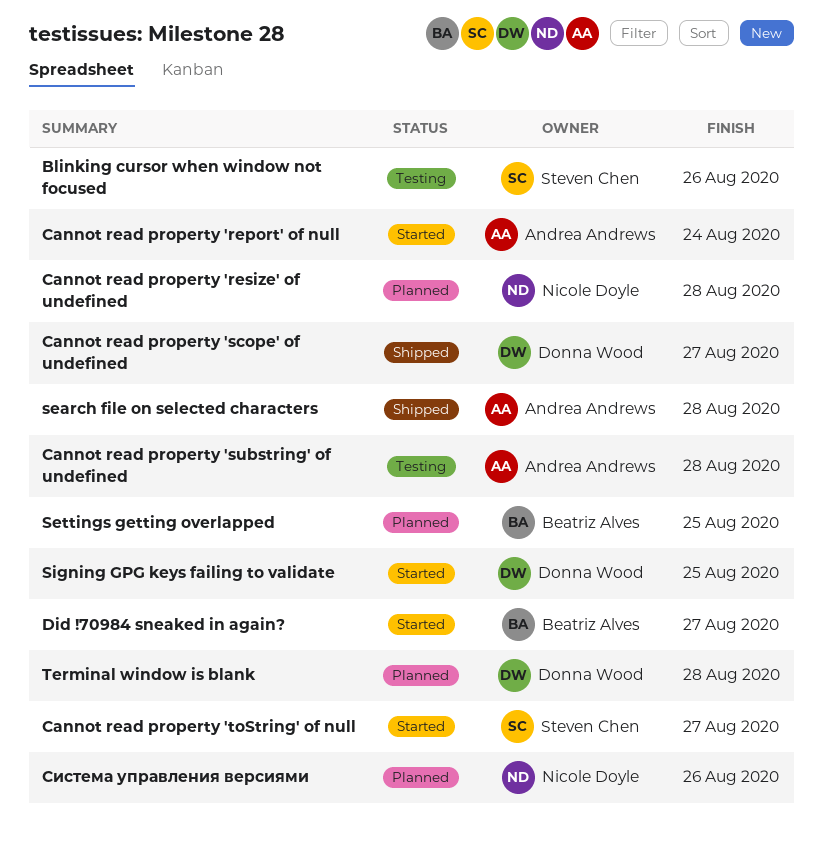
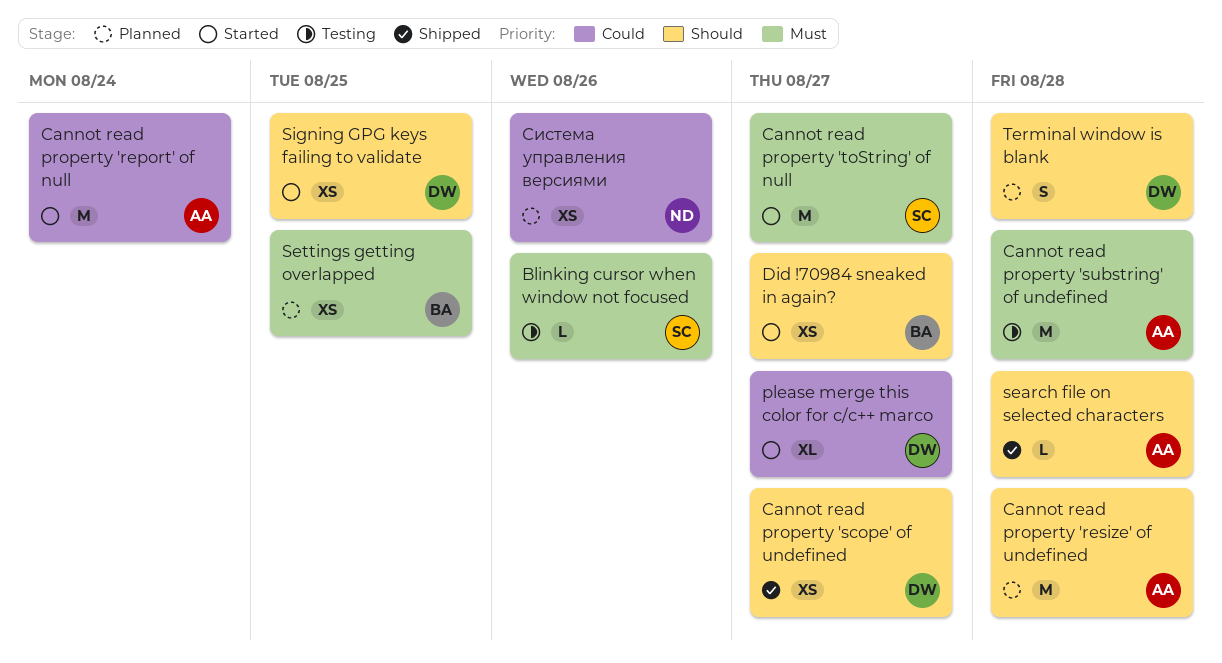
Cannot read property 'resize' of undefined, owner: Nicole Doyle -> Andrea Andrews
please merge this color for c/c++ marco: none -> present

